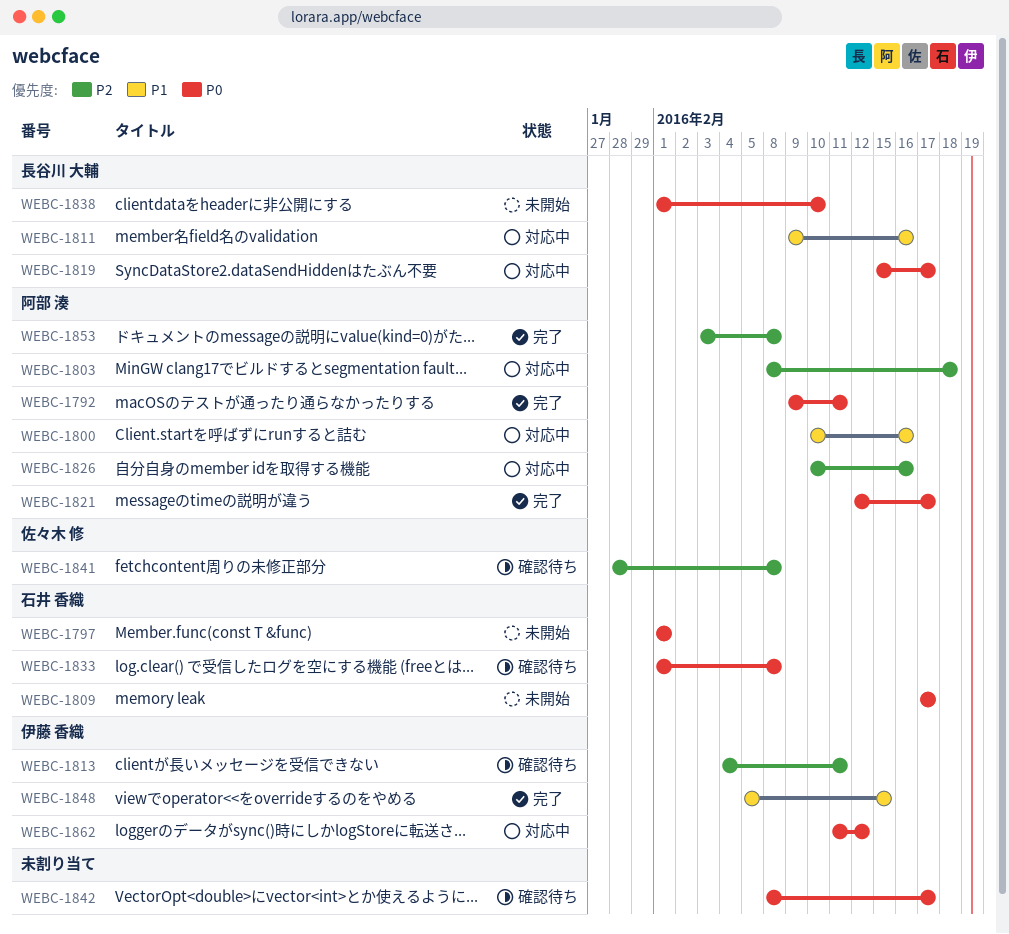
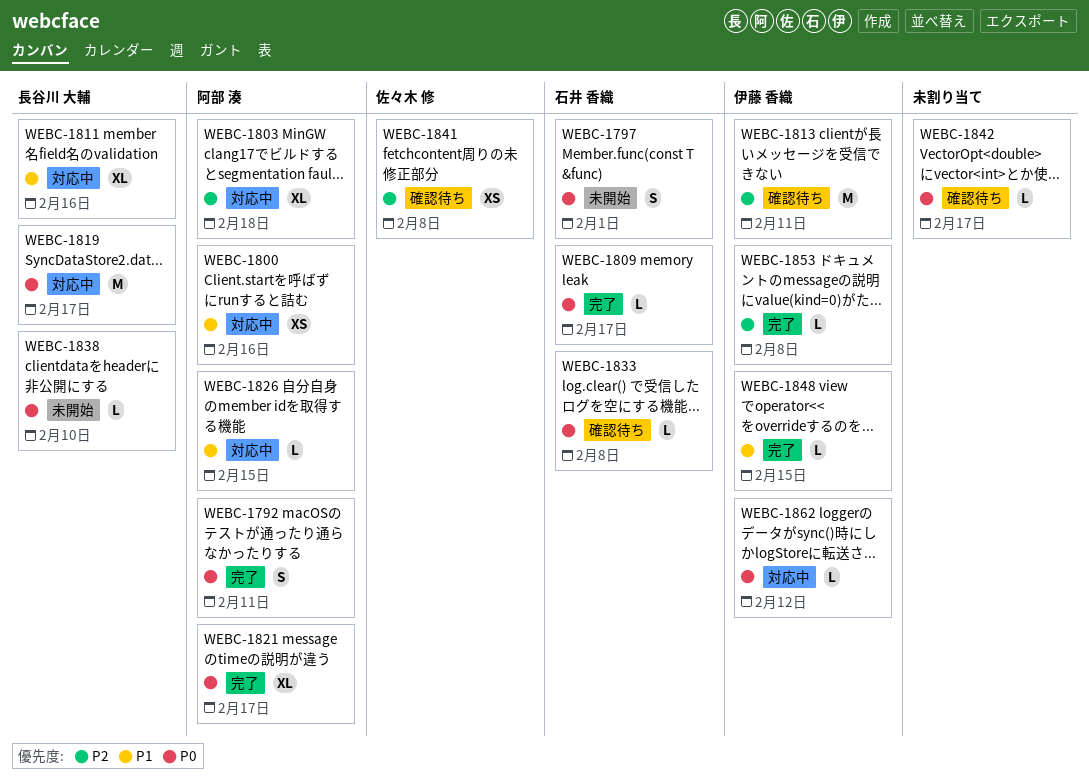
WEBC-1809, status: 未開始 -> 完了
WEBC-1826, priority: P2 -> P1
WEBC-1826, due: Feb 16 -> Feb 15
WEBC-1853, owner: 阿部 湊 -> 伊藤 香織

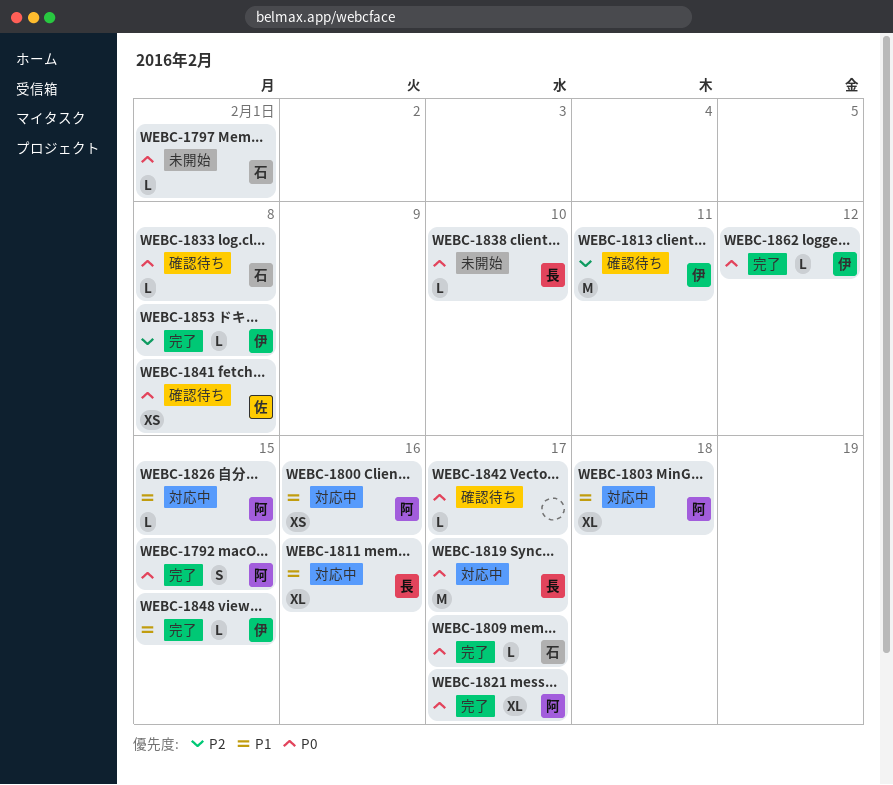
WEBC-1792, due: Feb 11 -> Feb 15
WEBC-1797, estimate: S -> L
WEBC-1803, priority: P2 -> P1
WEBC-1841, priority: P2 -> P0
WEBC-1862, status: 対応中 -> 完了

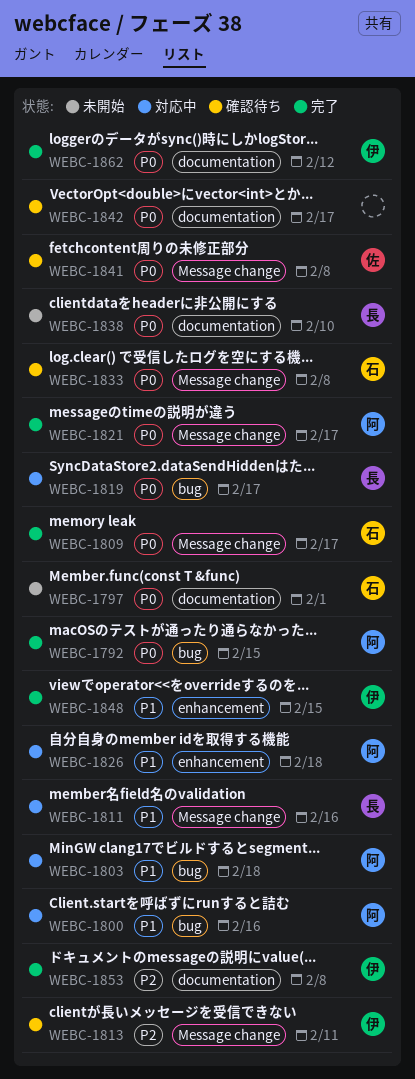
WEBC-1826, due: Feb 15 -> Feb 18

